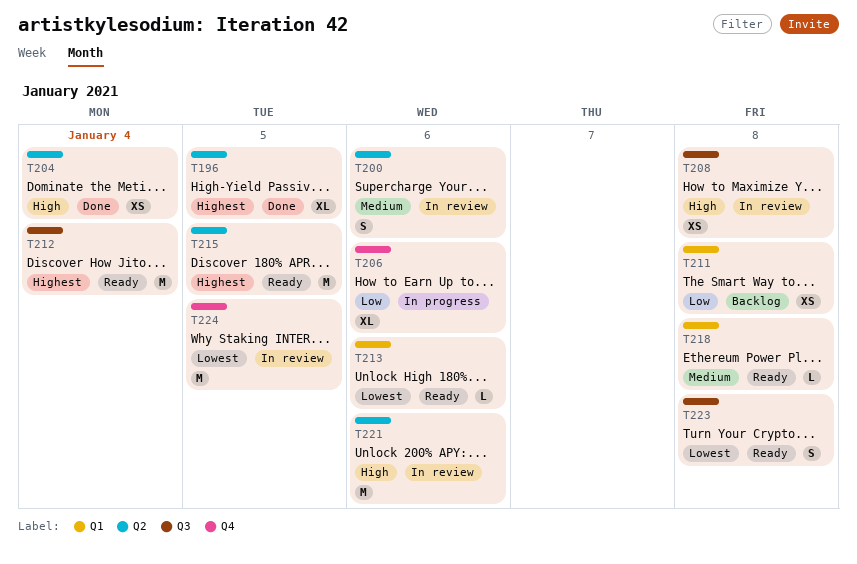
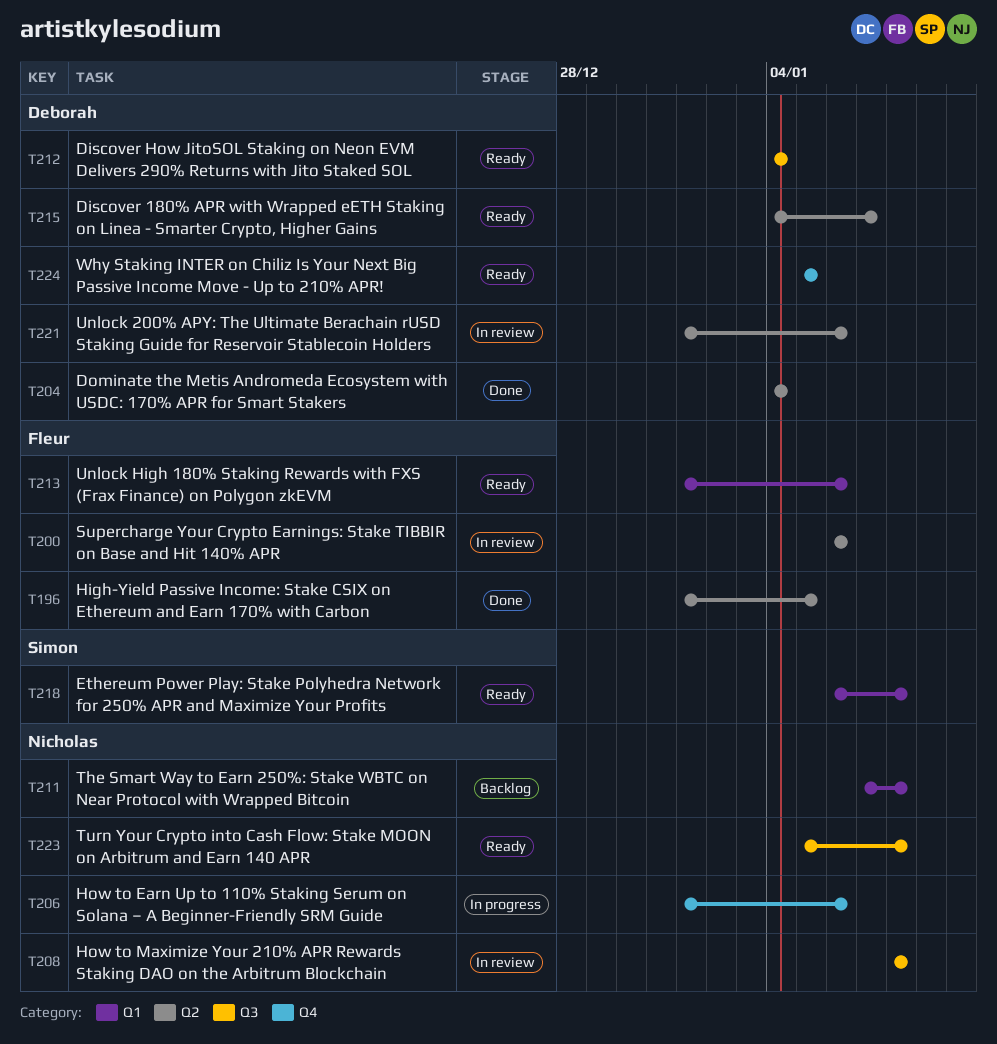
T215, due: Jan 5 -> Jan 7
T224, status: In review -> Ready

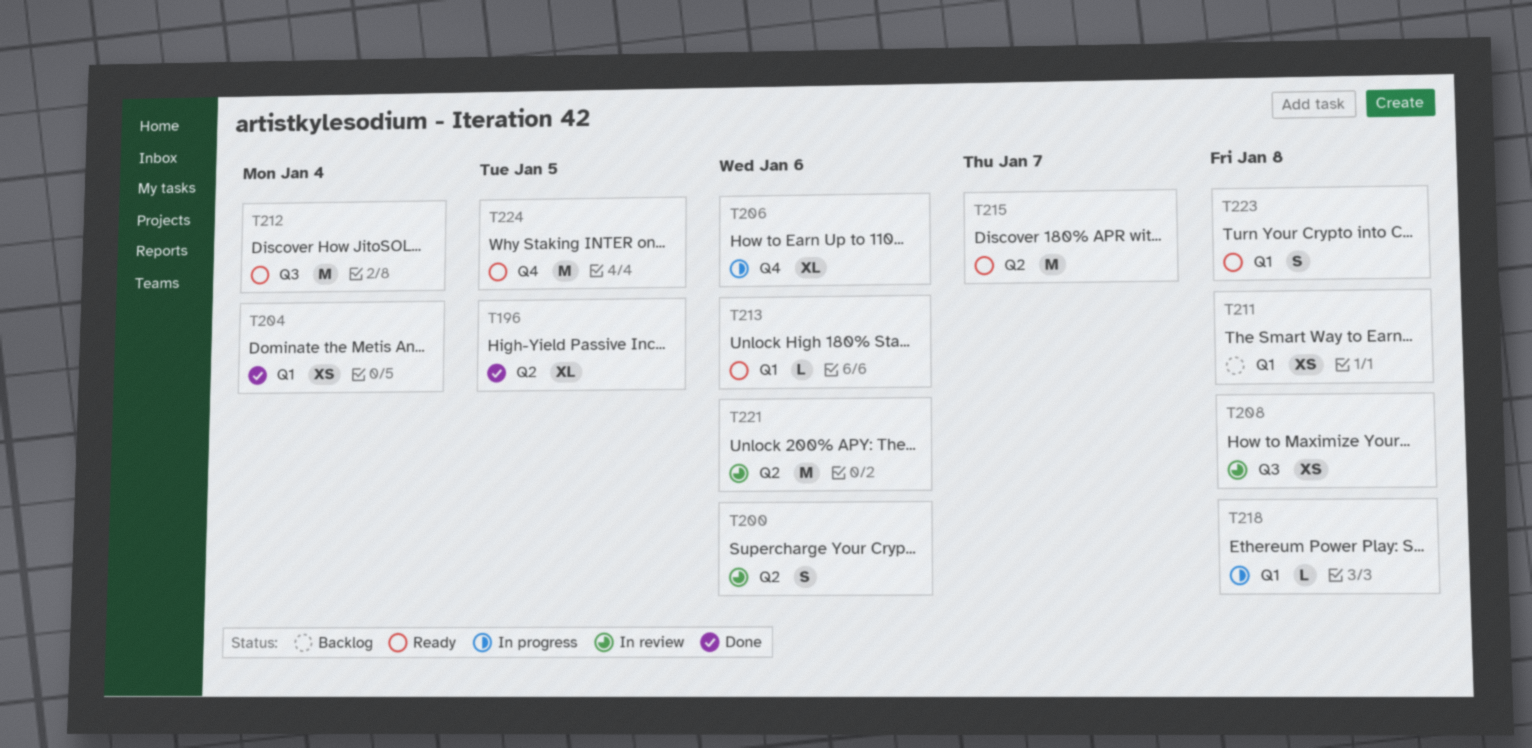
T204, label: Q2 -> Q1
T218, status: Ready -> In progress
T223, label: Q3 -> Q1

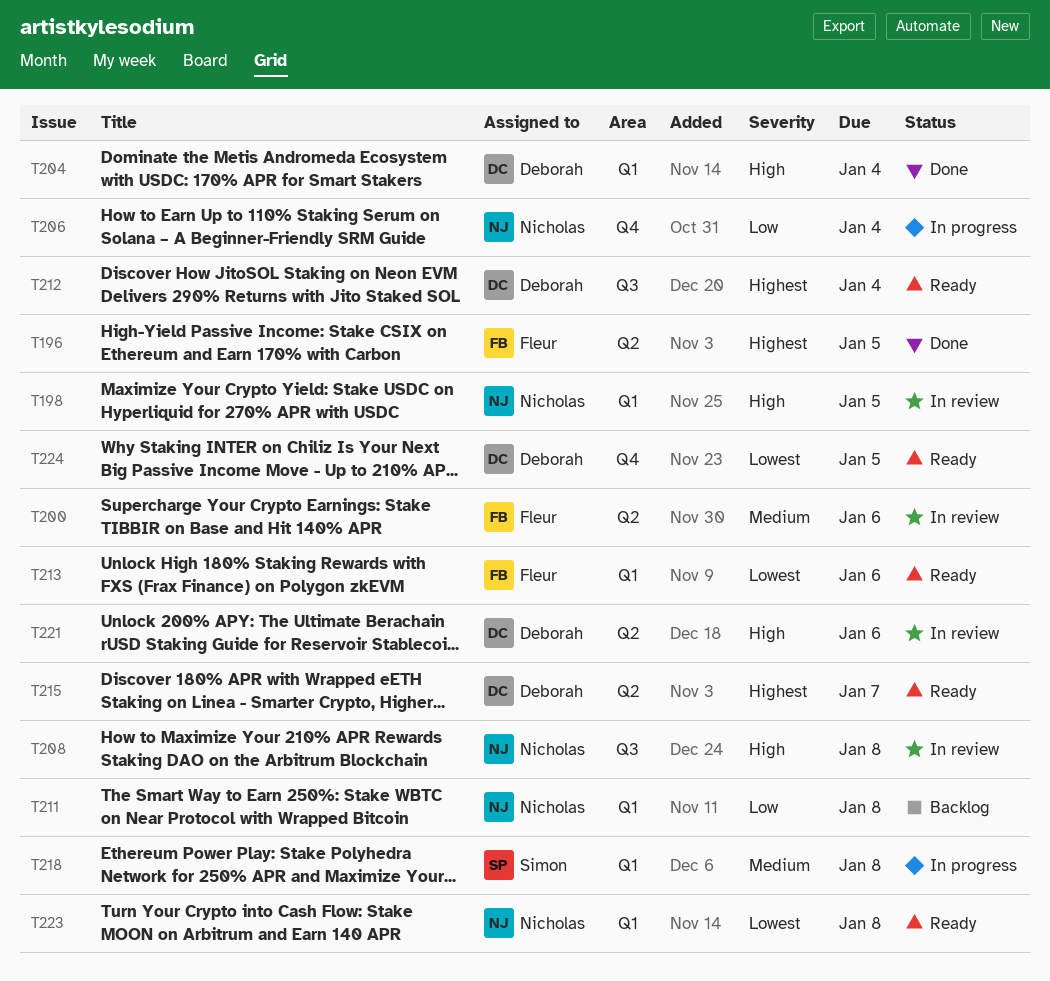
T198: none -> present
T206, due: Jan 6 -> Jan 4

